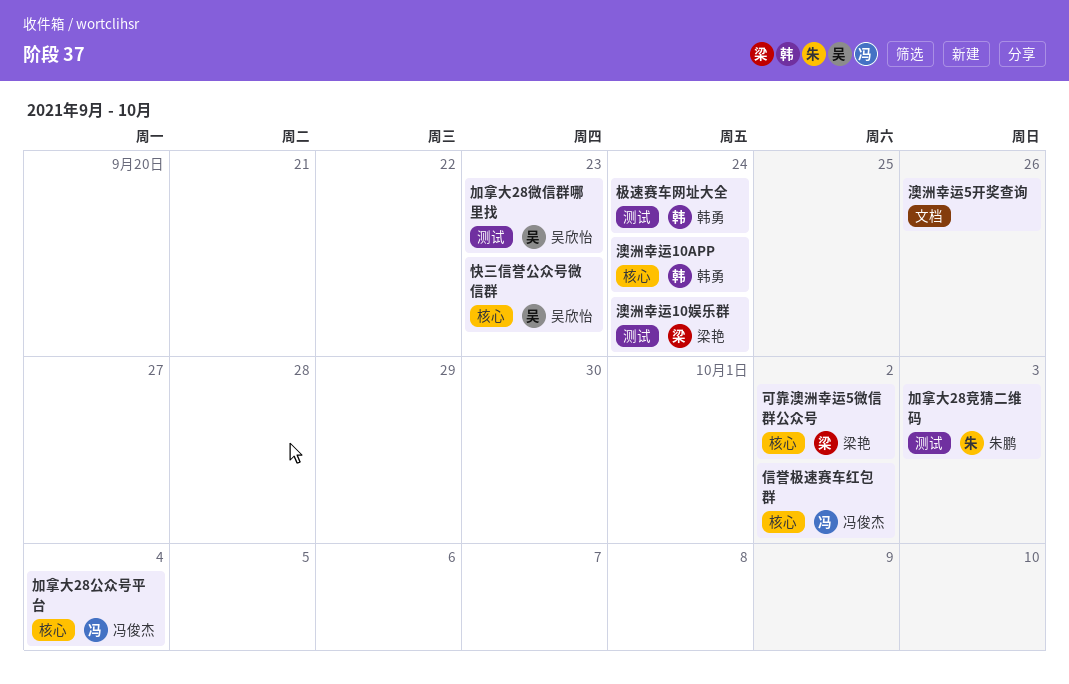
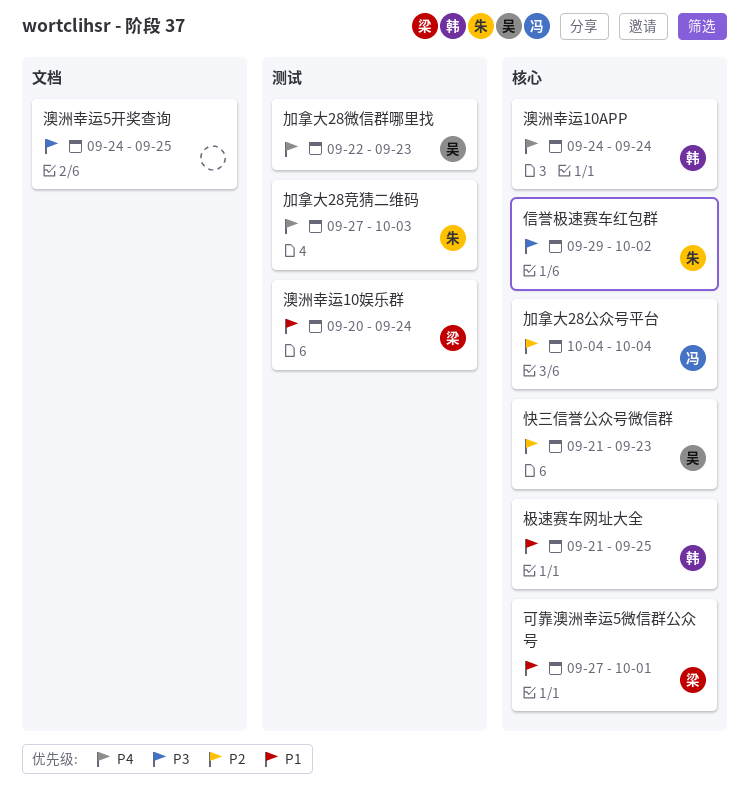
信誉极速赛车红包群, owner: 冯俊杰 -> 朱鹏
可靠澳洲幸运5微信群公众号, due: Oct 2 -> Oct 1
极速赛车网址大全, label: 测试 -> 核心
极速赛车网址大全, due: Sep 24 -> Sep 25
澳洲幸运5开奖查询, due: Sep 26 -> Sep 25

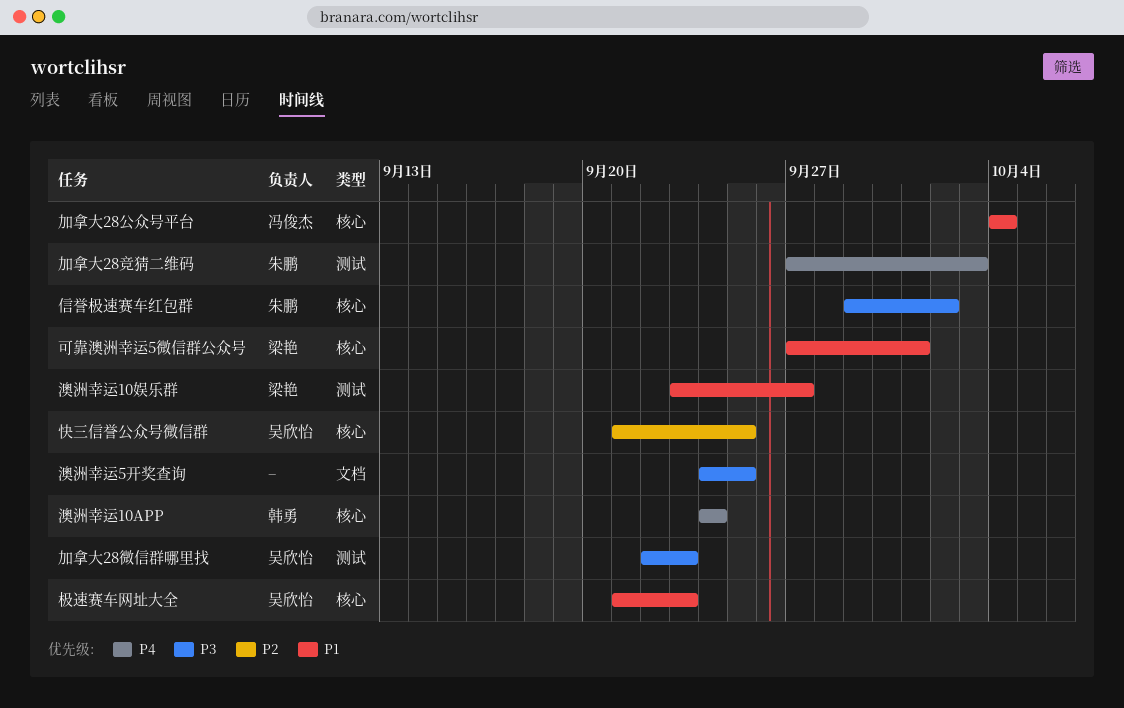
加拿大28公众号平台, priority: P2 -> P1
加拿大28微信群哪里找, priority: P4 -> P3
快三信誉公众号微信群, due: Sep 23 -> Sep 25
极速赛车网址大全, owner: 韩勇 -> 吴欣怡
极速赛车网址大全, due: Sep 25 -> Sep 23
澳洲幸运10娱乐群, start: Sep 20 -> Sep 23
澳洲幸运10娱乐群, due: Sep 24 -> Sep 27

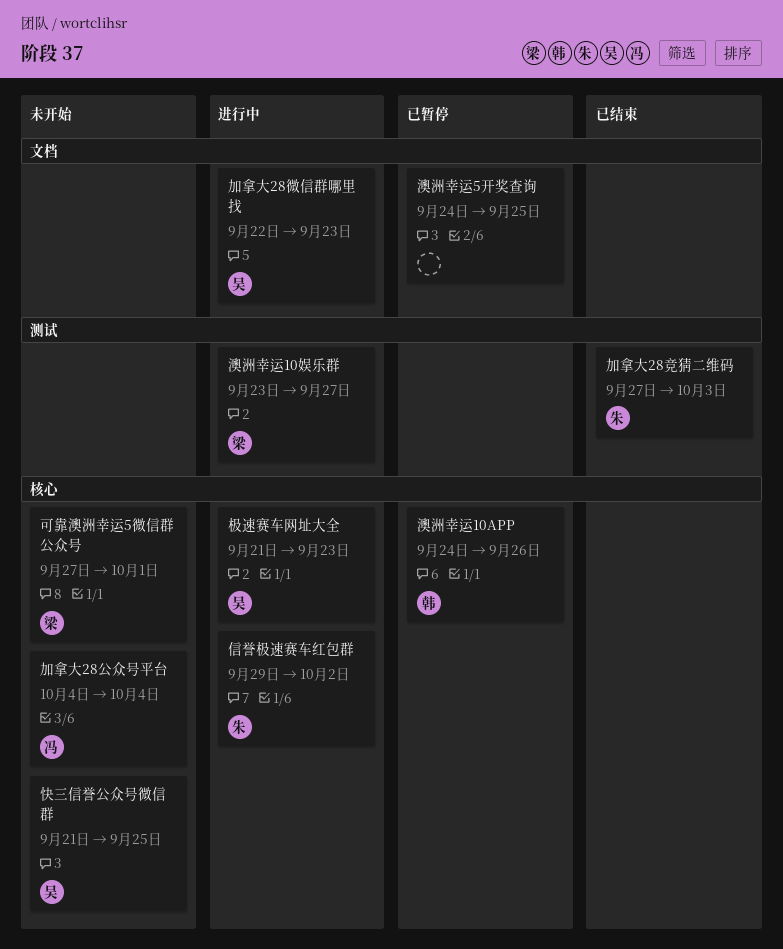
加拿大28微信群哪里找, label: 测试 -> 文档
澳洲幸运10APP, due: Sep 24 -> Sep 26

